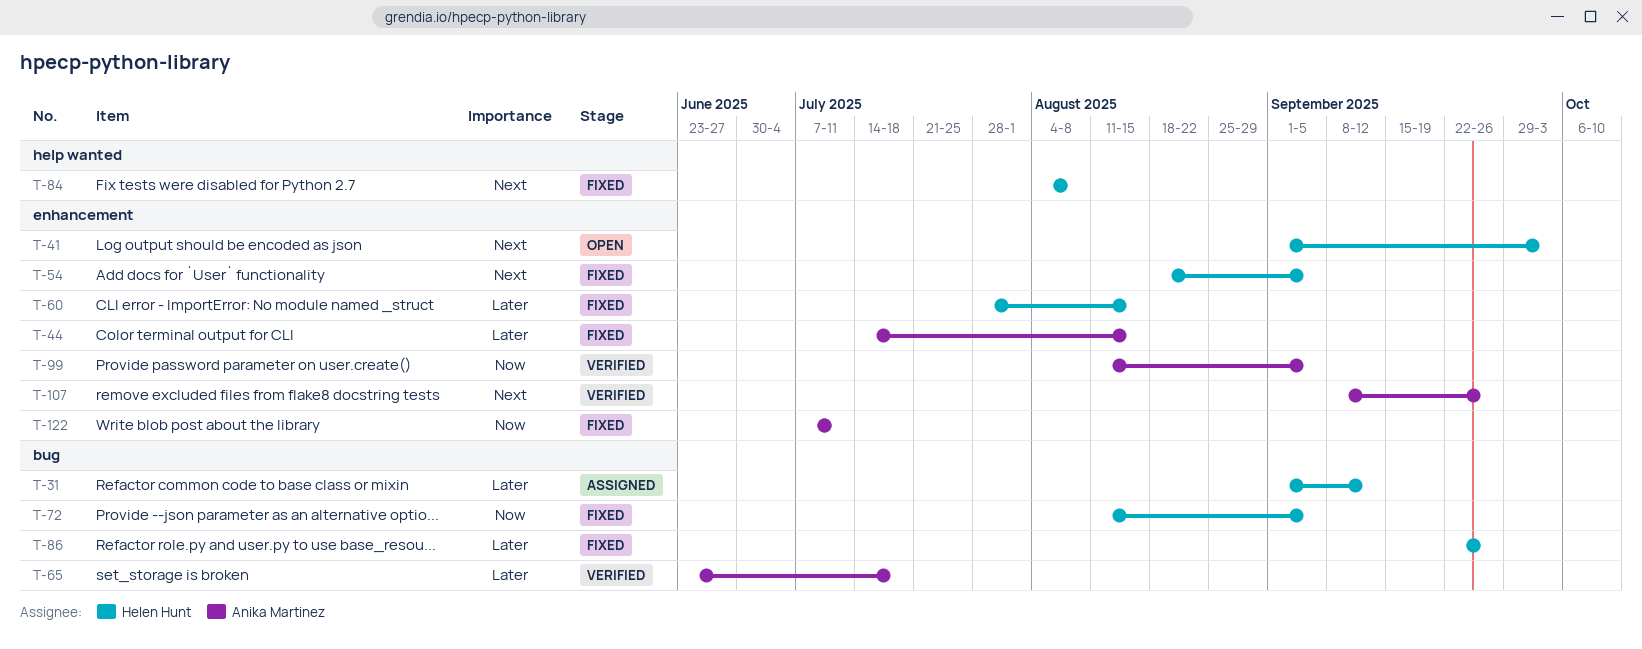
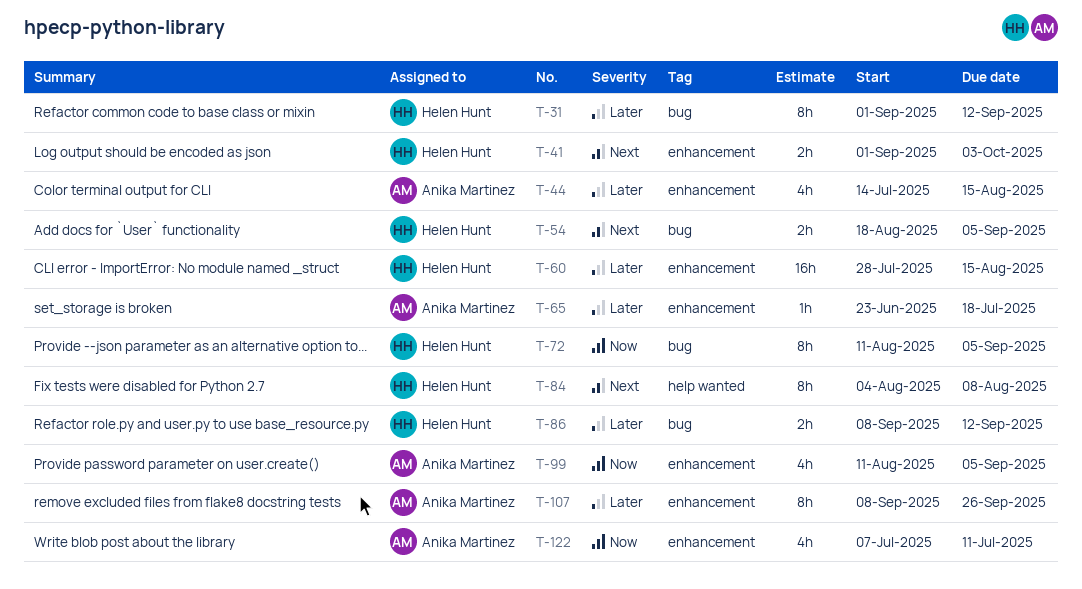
T-54, label: enhancement -> bug
T-65, label: bug -> enhancement
T-86, start: Sep 22 -> Sep 8
T-86, due: Sep 26 -> Sep 12
T-107, priority: Next -> Later

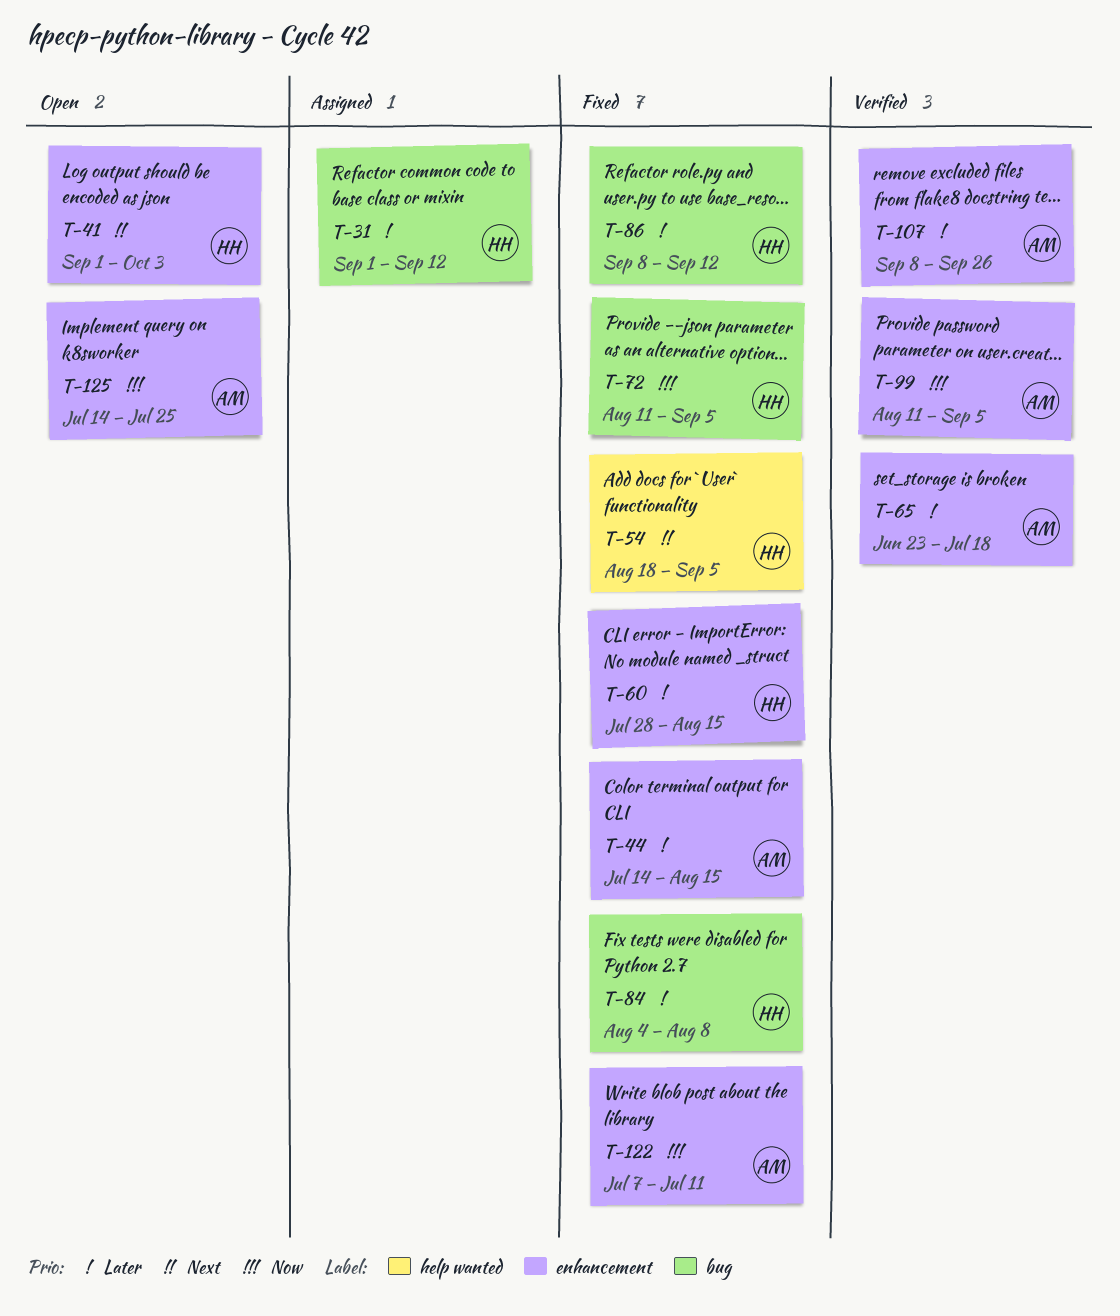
T-54, label: bug -> help wanted
T-84, priority: Next -> Later
T-84, label: help wanted -> bug
T-125: none -> present

